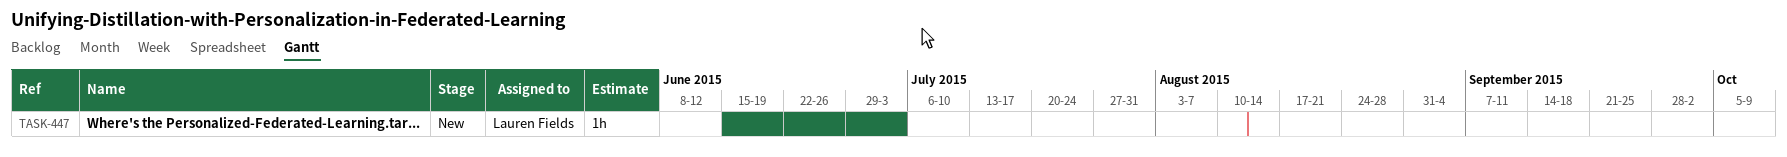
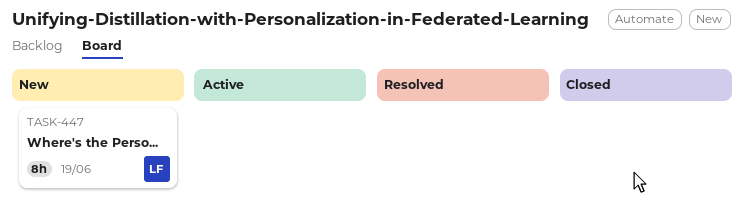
TASK-447, estimate: 1h -> 8h
TASK-447, due: Jul 3 -> Jun 19

